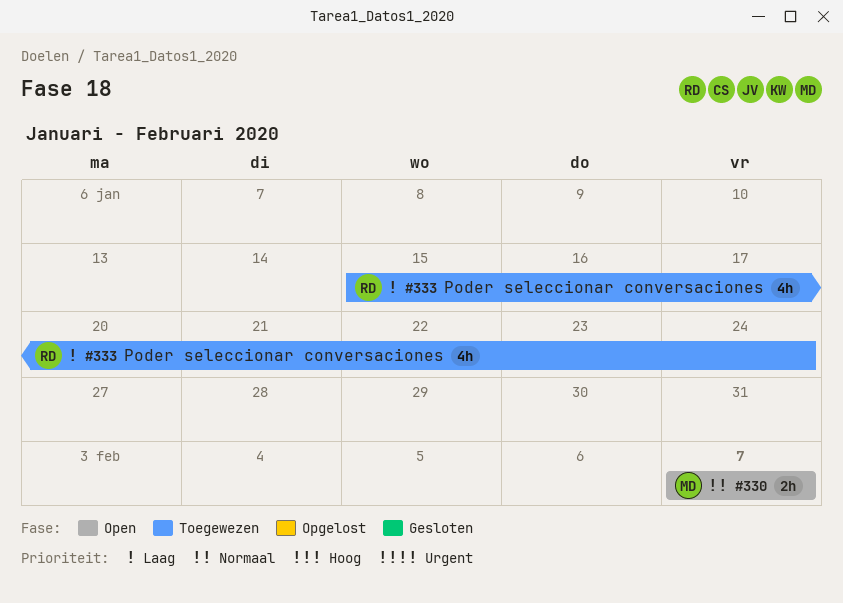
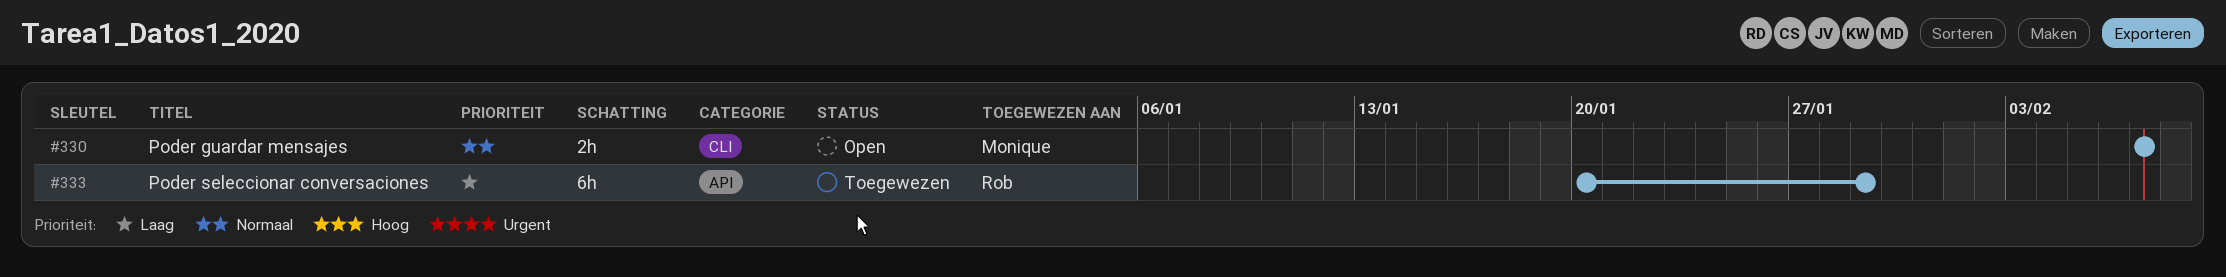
#333, estimate: 4h -> 6h
#333, start: Jan 15 -> Jan 20
#333, due: Jan 24 -> Jan 29

